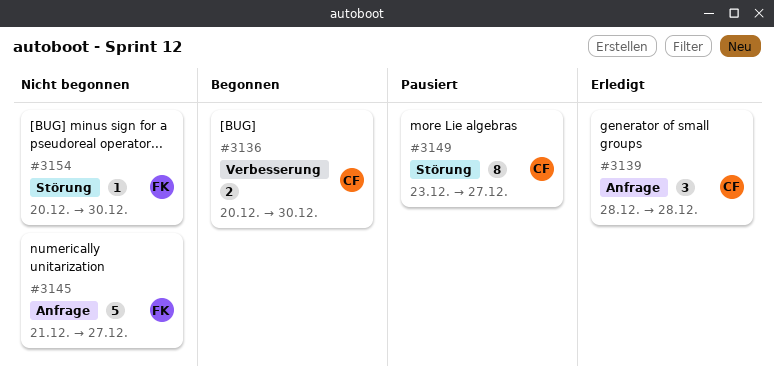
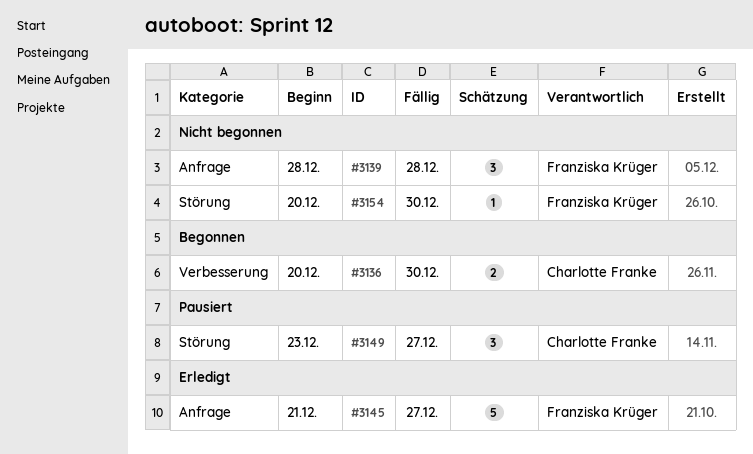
#3139, status: Erledigt -> Nicht begonnen
#3139, owner: Charlotte Franke -> Franziska Krüger
#3145, status: Nicht begonnen -> Erledigt
#3149, estimate: 8 -> 3

